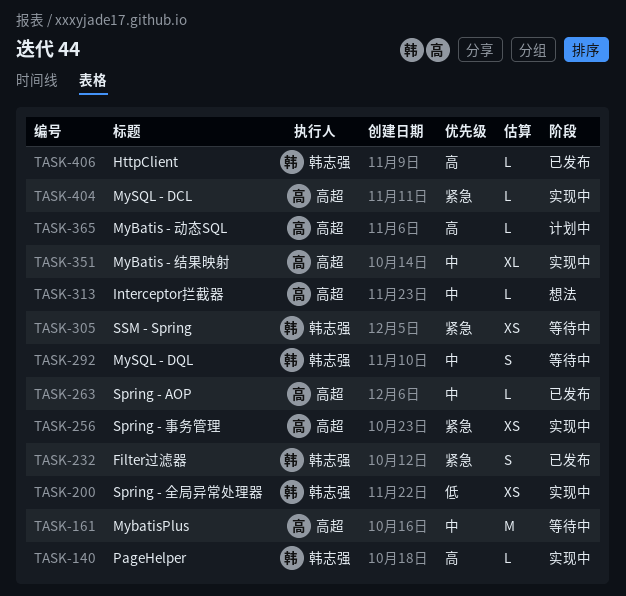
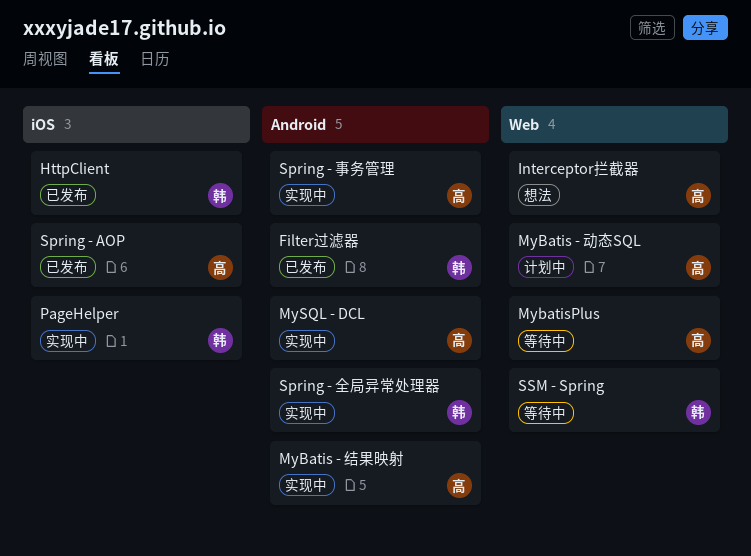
MySQL - DQL: present -> none

